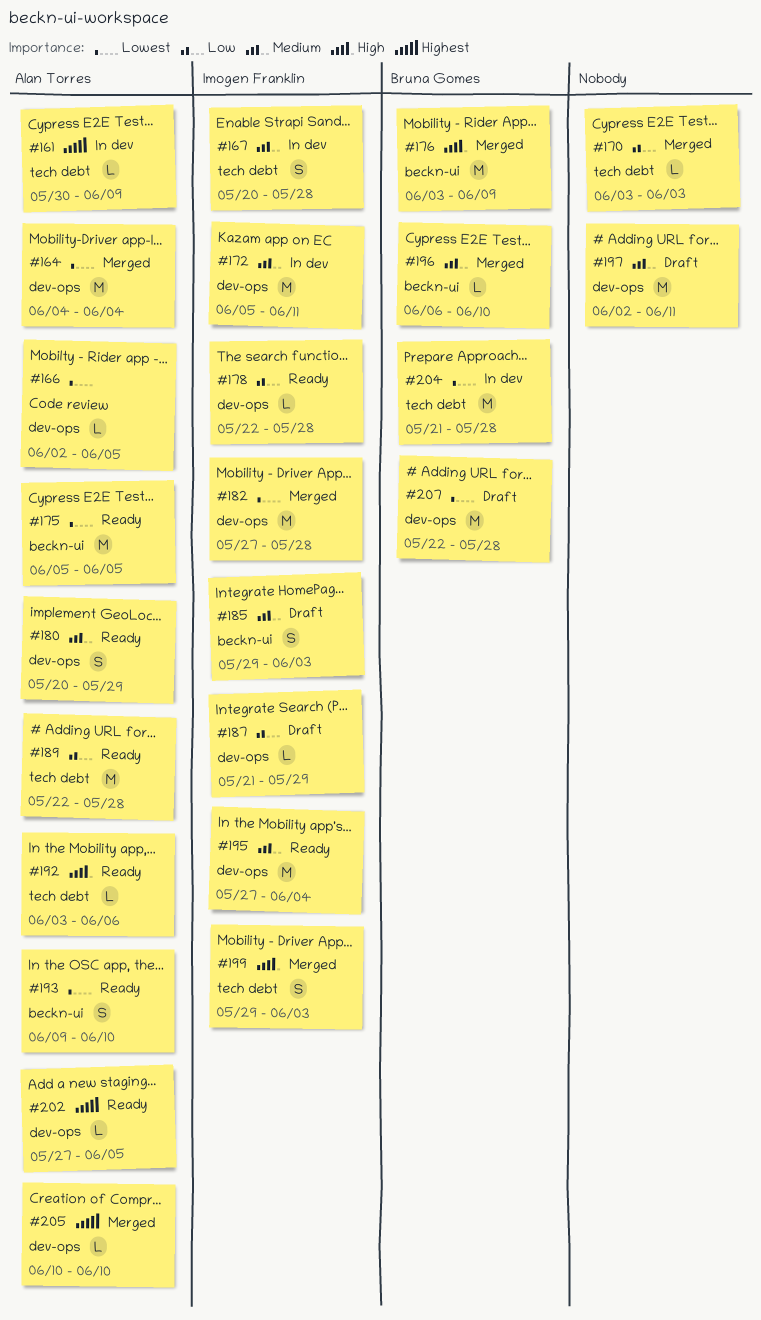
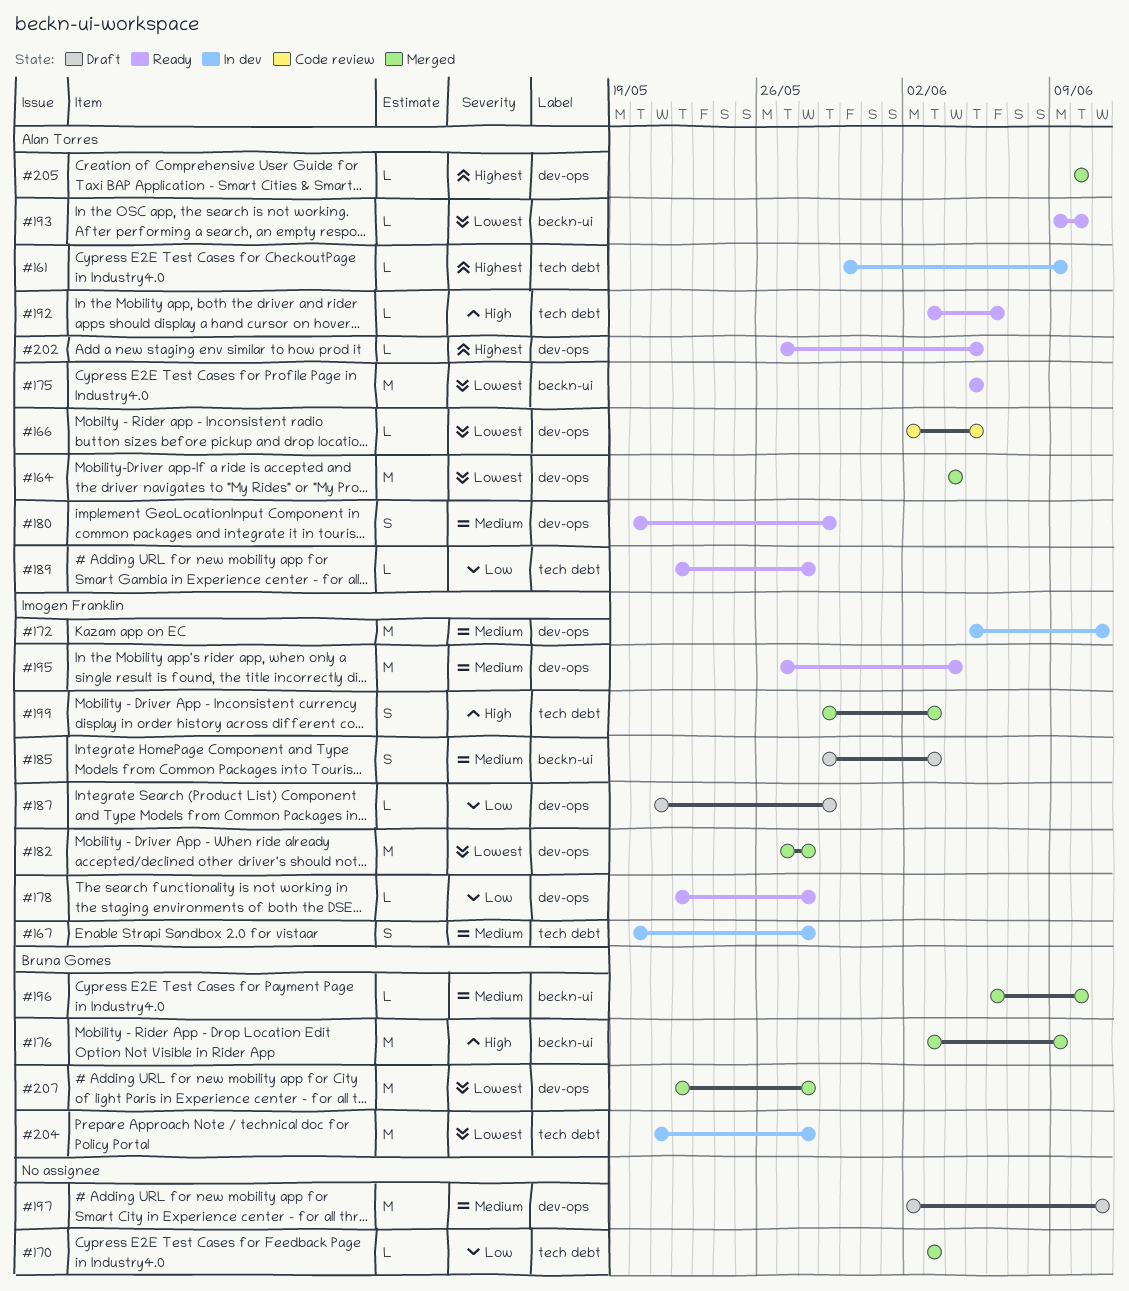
#189, estimate: M -> L
#193, estimate: S -> L
#207, status: Draft -> Merged

